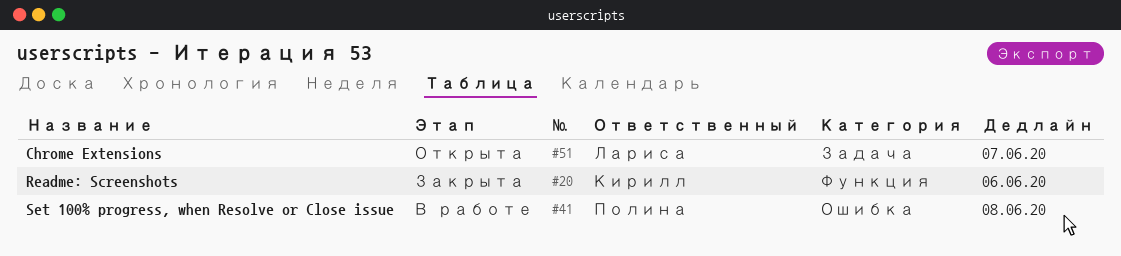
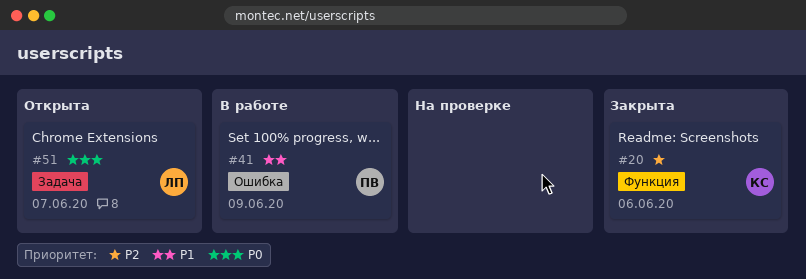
#41, due: Jun 8 -> Jun 9

